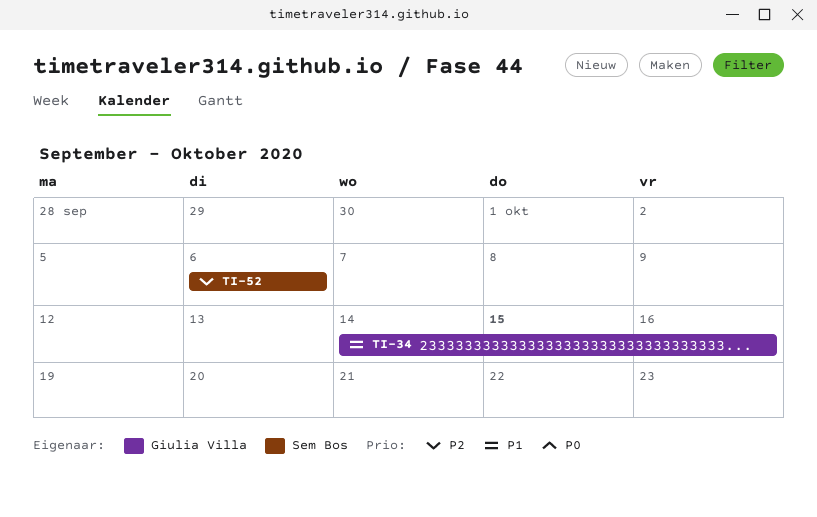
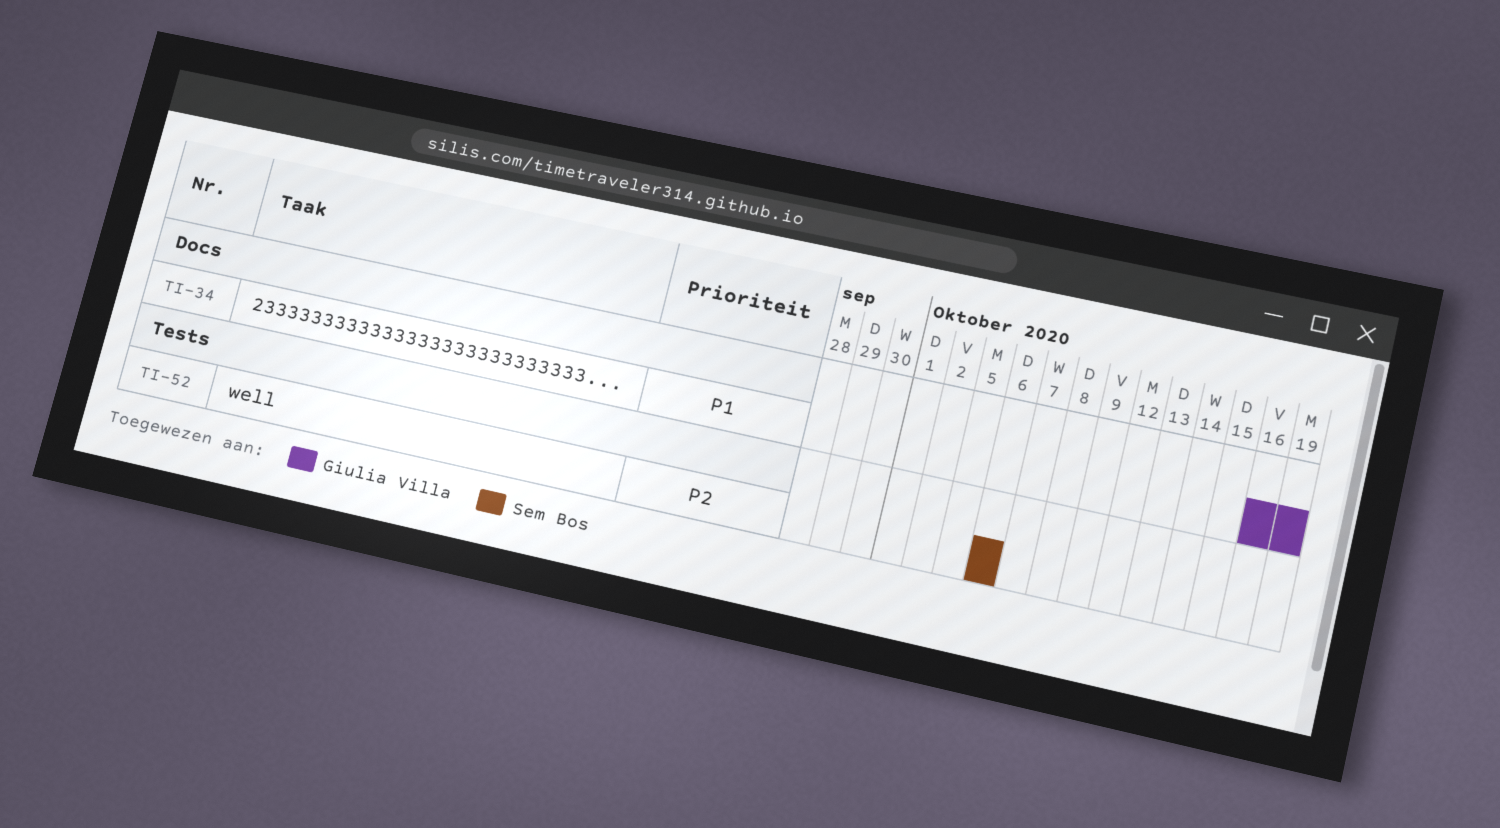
TI-34, start: Oct 14 -> Oct 16
TI-34, due: Oct 16 -> Oct 19

